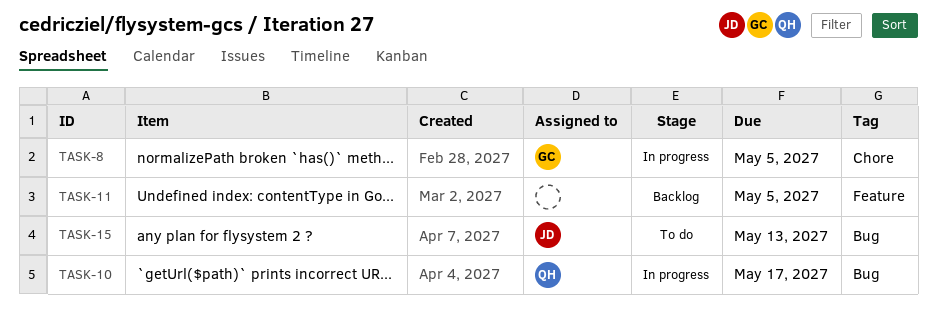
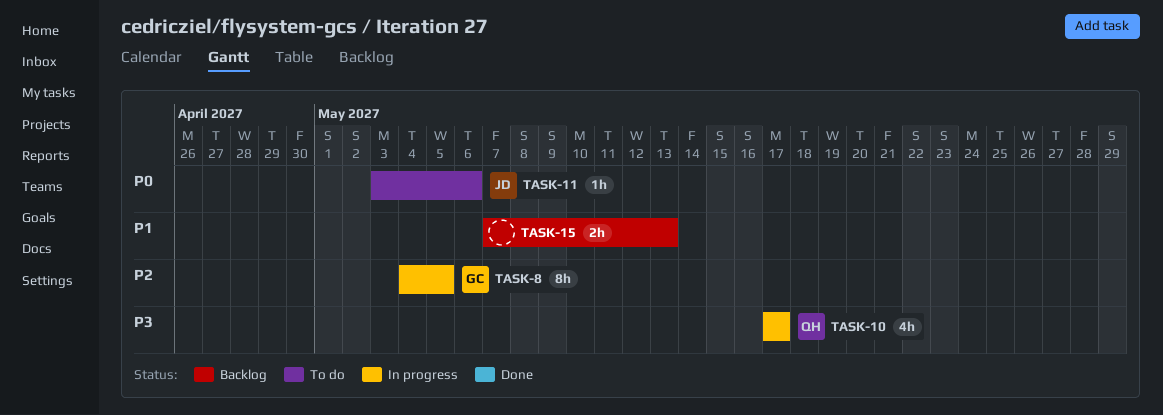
TASK-11, status: Backlog -> To do
TASK-11, owner: none -> JD
TASK-11, due: May 5 -> May 6
TASK-15, status: To do -> Backlog
TASK-15, owner: JD -> none

